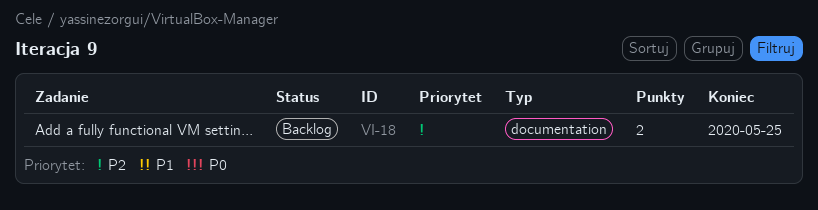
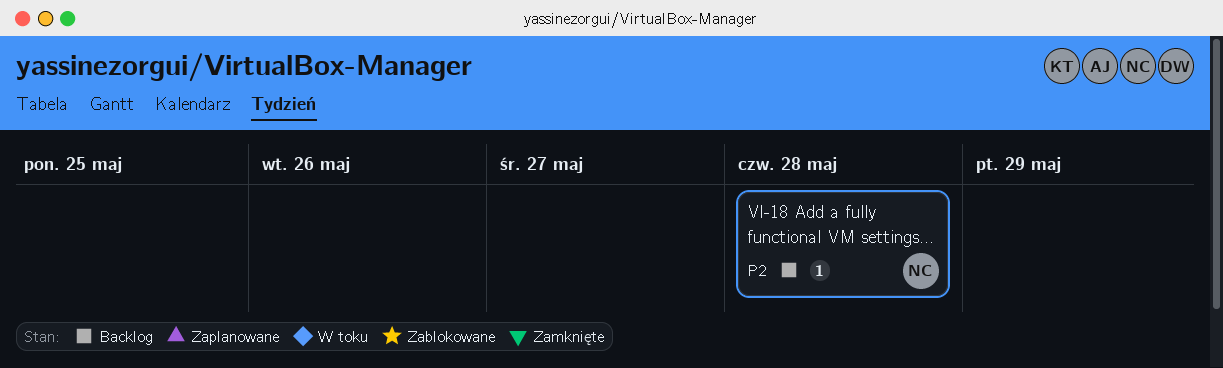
VI-18, estimate: 2 -> 1
VI-18, due: May 25 -> May 28

